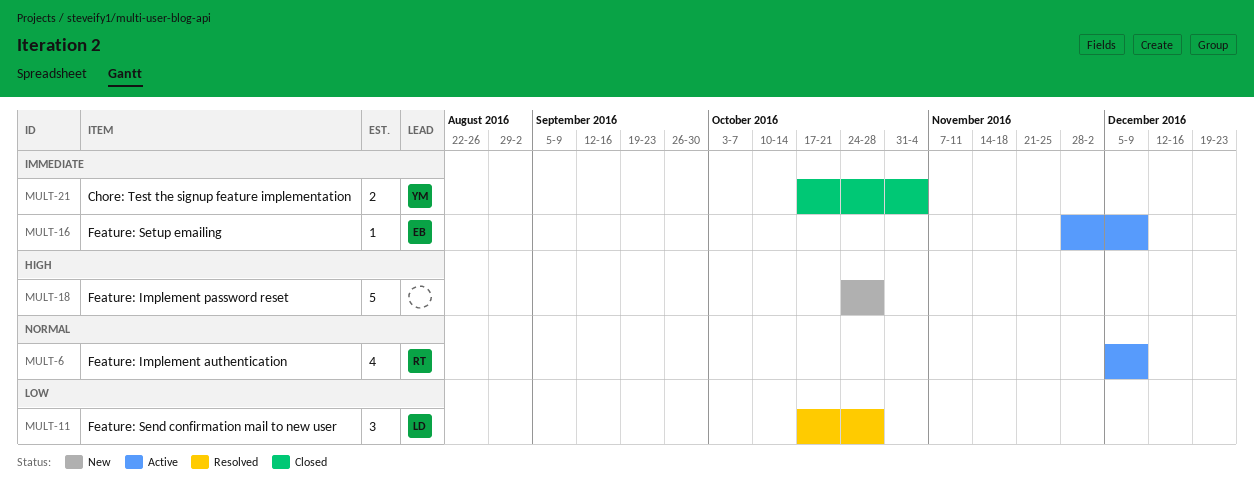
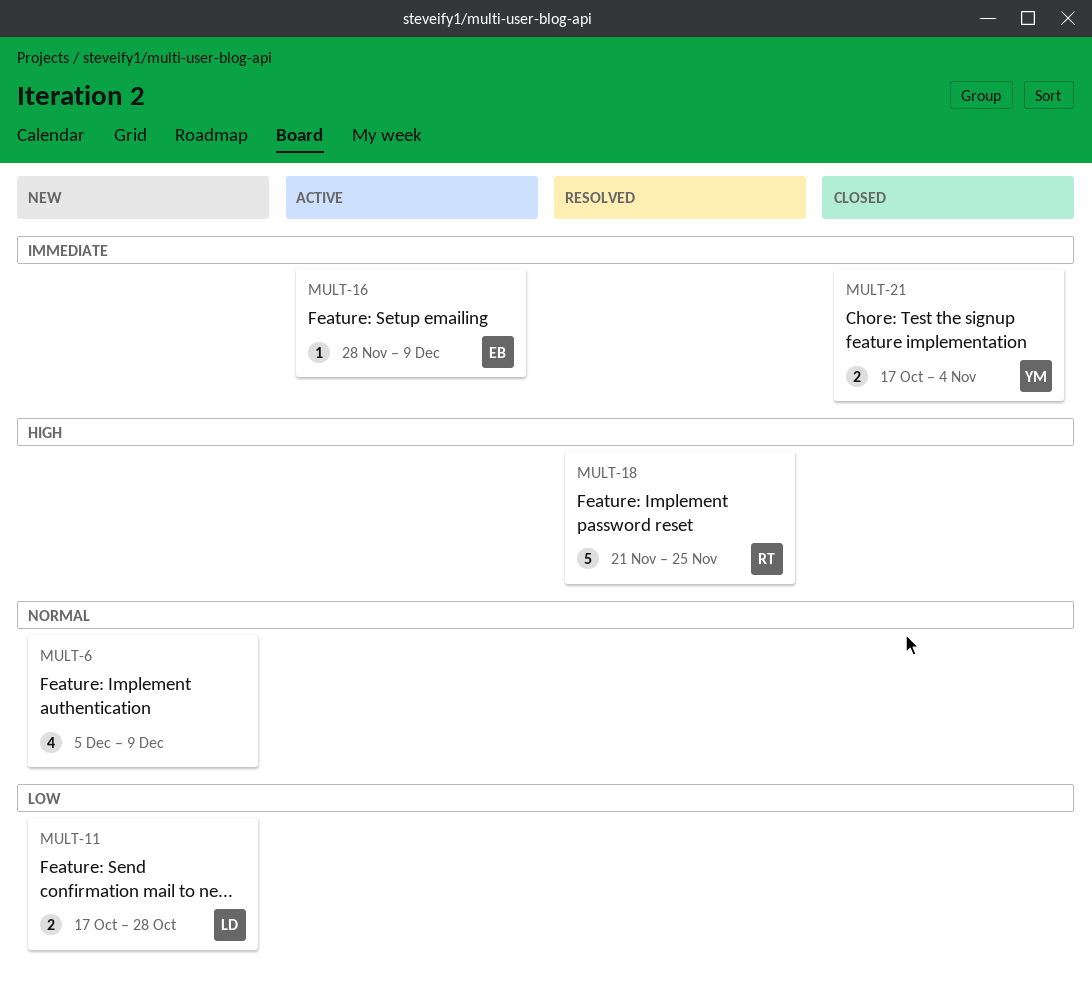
MULT-6, status: Active -> New
MULT-6, owner: RT -> none
MULT-11, status: Resolved -> New
MULT-11, estimate: 3 -> 2
MULT-18, status: New -> Resolved
MULT-18, owner: none -> RT
MULT-18, start: Oct 24 -> Nov 21
MULT-18, due: Oct 28 -> Nov 25

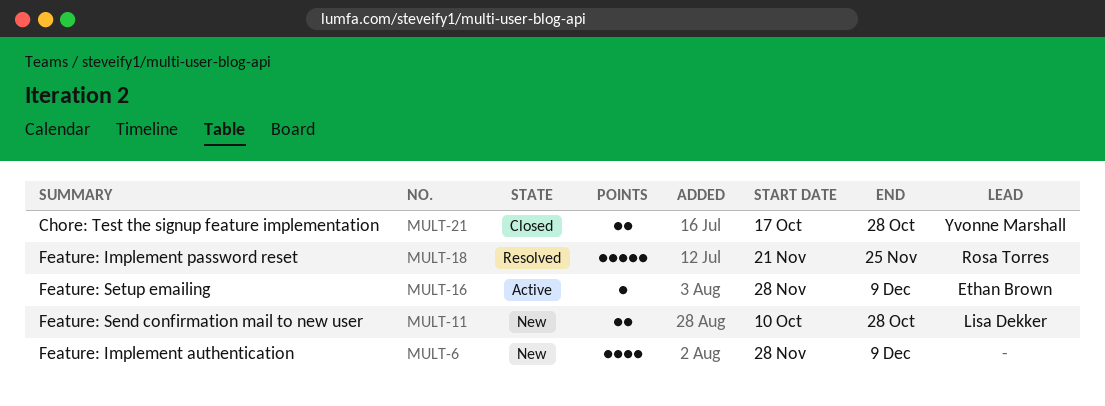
MULT-6, start: Dec 5 -> Nov 28
MULT-11, start: Oct 17 -> Oct 10
MULT-21, due: Nov 4 -> Oct 28

